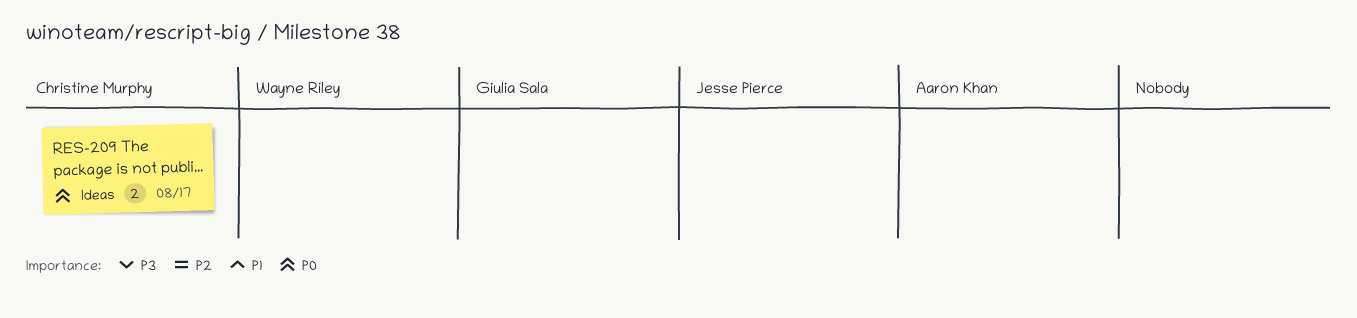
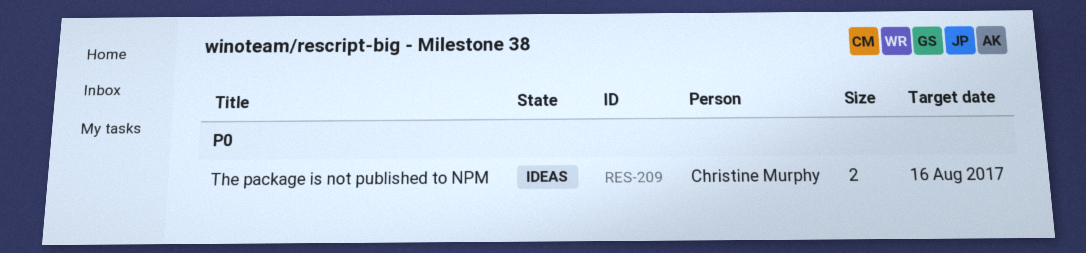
RES-209, due: Aug 17 -> Aug 16

